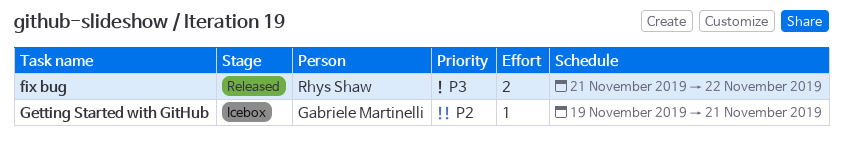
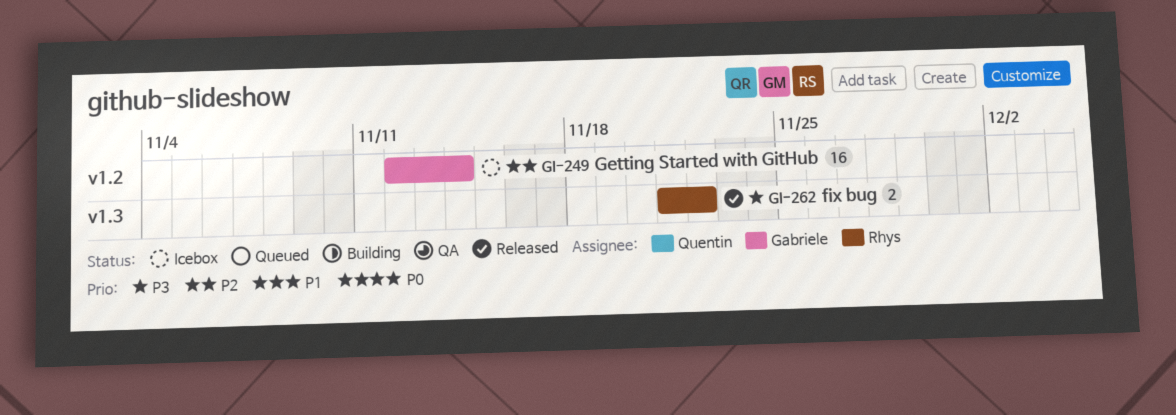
Getting Started with GitHub, estimate: 1 -> 16
Getting Started with GitHub, start: Nov 19 -> Nov 12
Getting Started with GitHub, due: Nov 21 -> Nov 14

